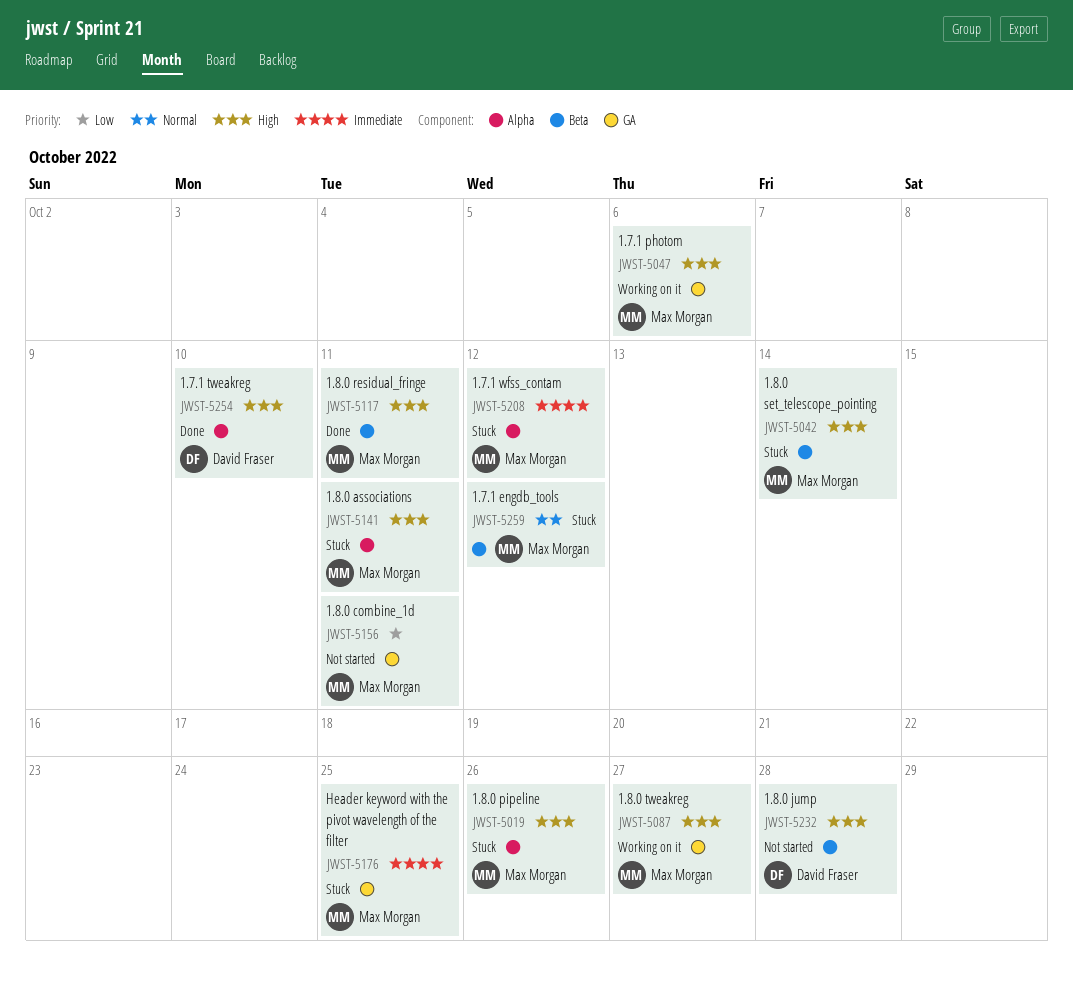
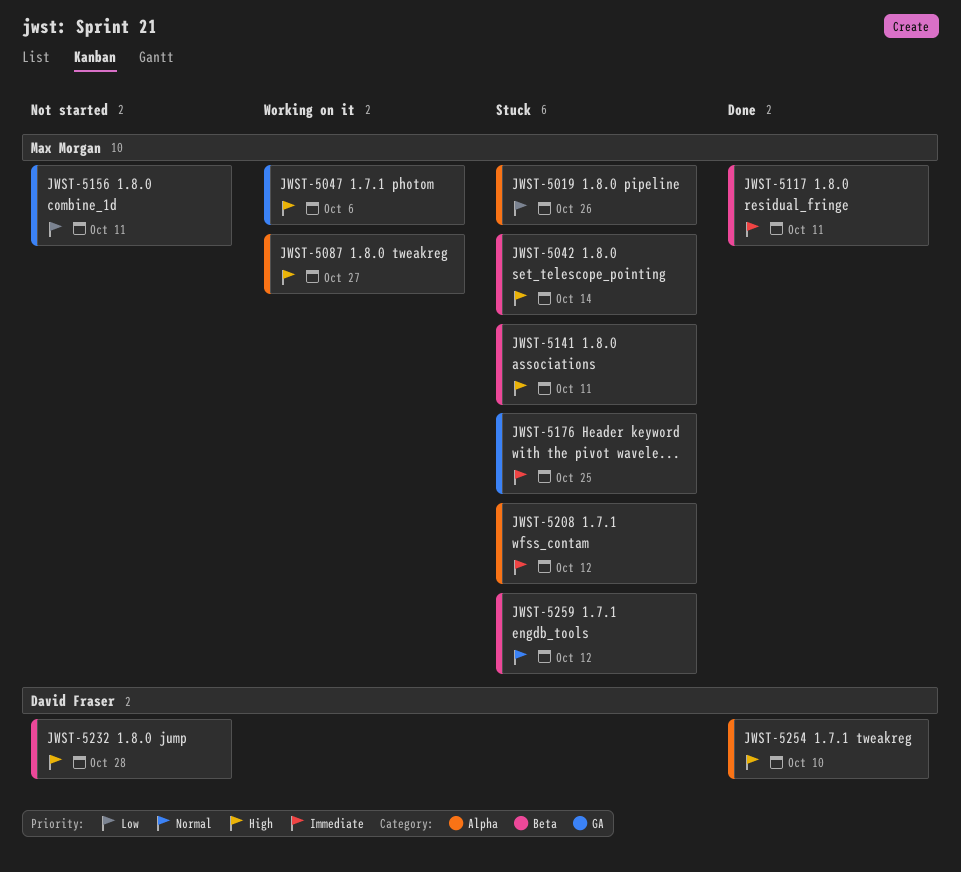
JWST-5019, priority: High -> Low
JWST-5087, label: GA -> Alpha
JWST-5117, priority: High -> Immediate
JWST-5141, label: Alpha -> Beta

